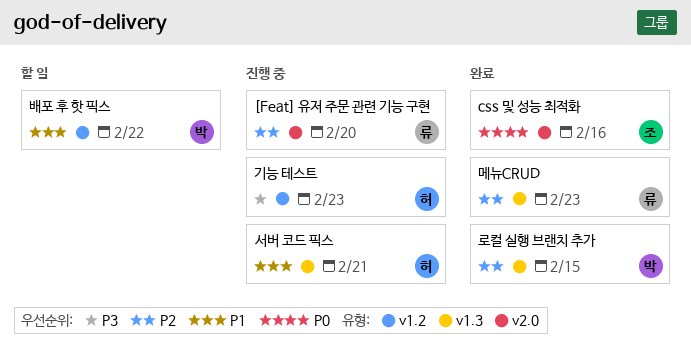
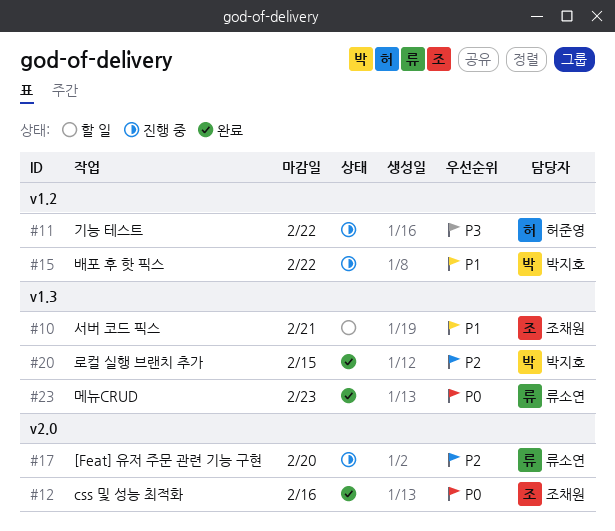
기능 테스트, due: Feb 23 -> Feb 22
메뉴CRUD, priority: P2 -> P0
배포 후 핫 픽스, status: 할 일 -> 진행 중
서버 코드 픽스, status: 진행 중 -> 할 일
서버 코드 픽스, owner: 허준영 -> 조채원

